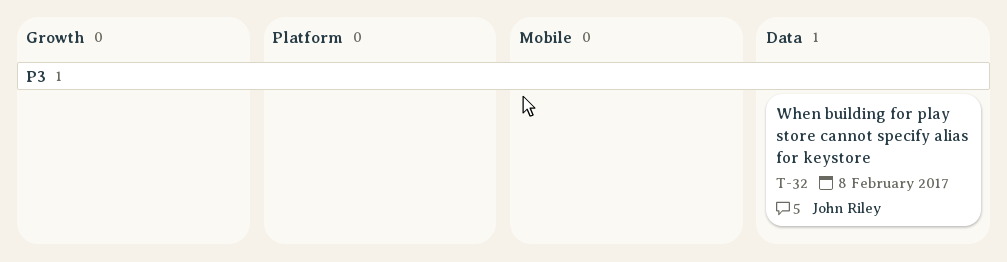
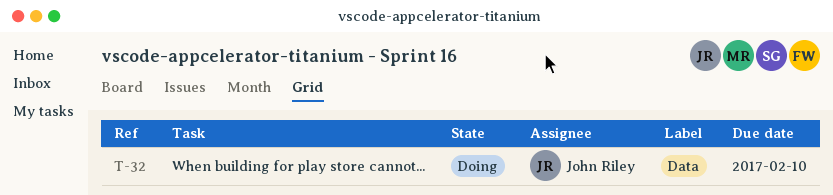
T-32, due: Feb 8 -> Feb 10

